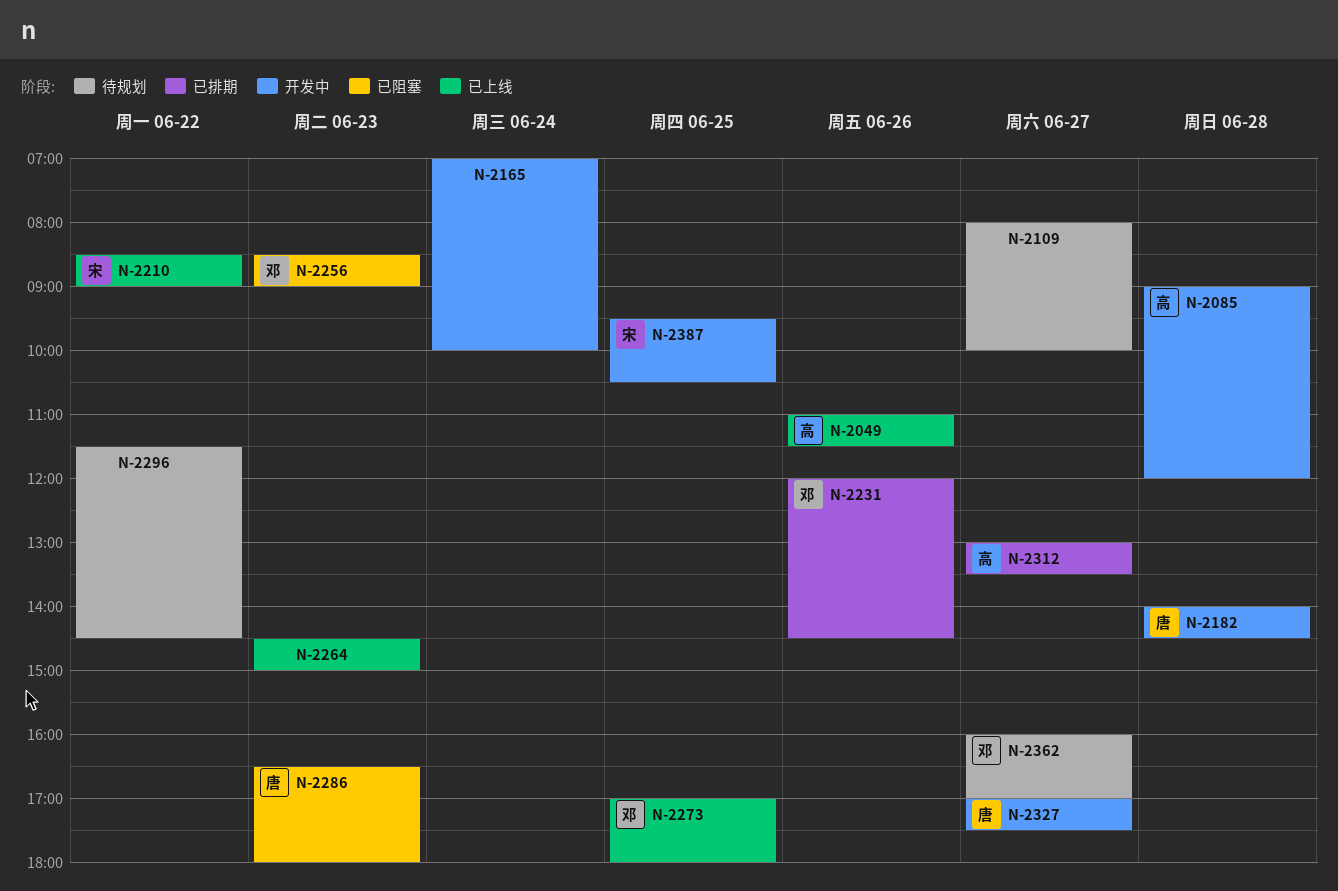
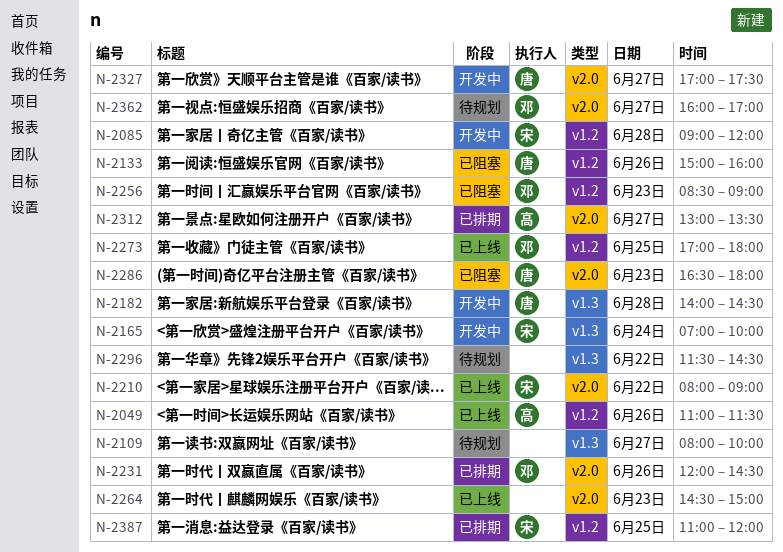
N-2085, owner: 高 -> 宋
N-2133: none -> present
N-2165, owner: none -> 宋
N-2210, begins: 08:30 -> 08:00
N-2387, status: 开发中 -> 已排期
N-2387, begins: 09:30 -> 11:00
N-2387, ends: 10:30 -> 12:00

